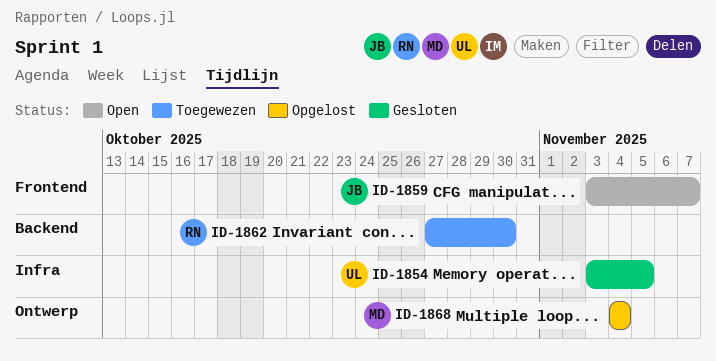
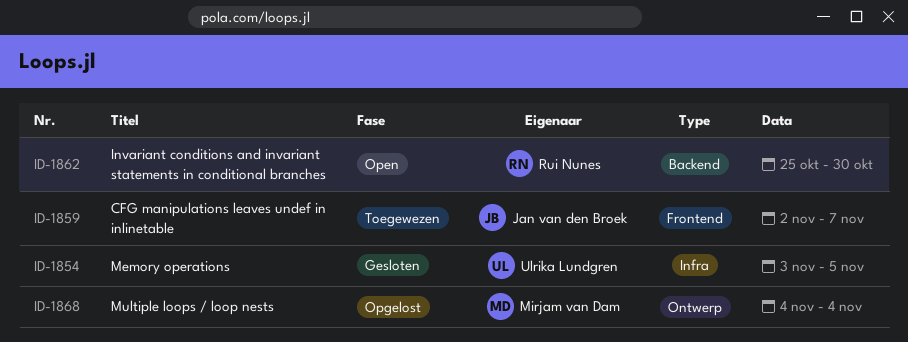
ID-1859, status: Open -> Toegewezen
ID-1859, start: Nov 3 -> Nov 2
ID-1862, status: Toegewezen -> Open
ID-1862, start: Oct 27 -> Oct 25

